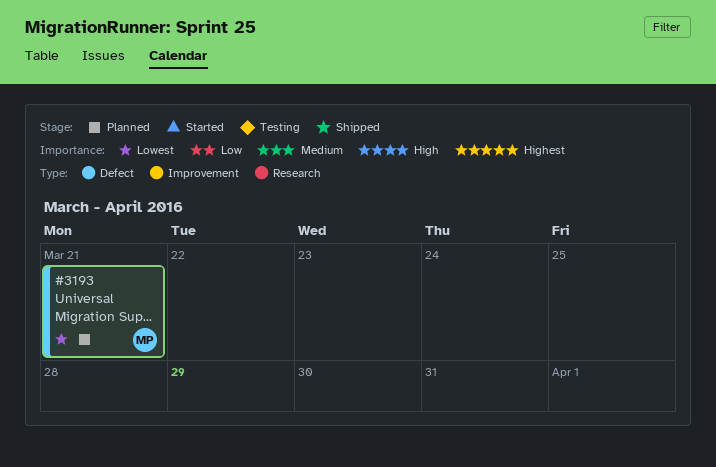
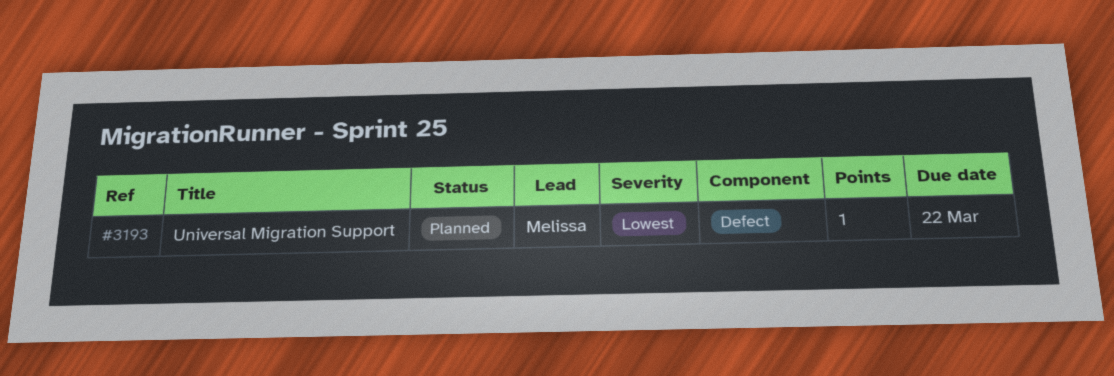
#3193, due: Mar 21 -> Mar 22

